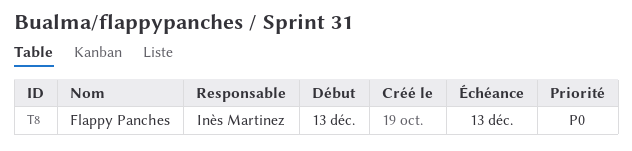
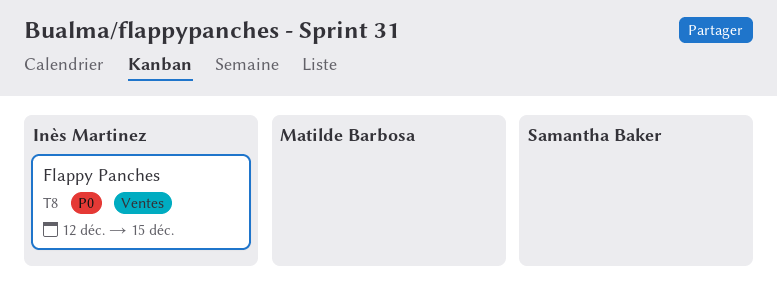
T8, start: Dec 13 -> Dec 12
T8, due: Dec 13 -> Dec 15

